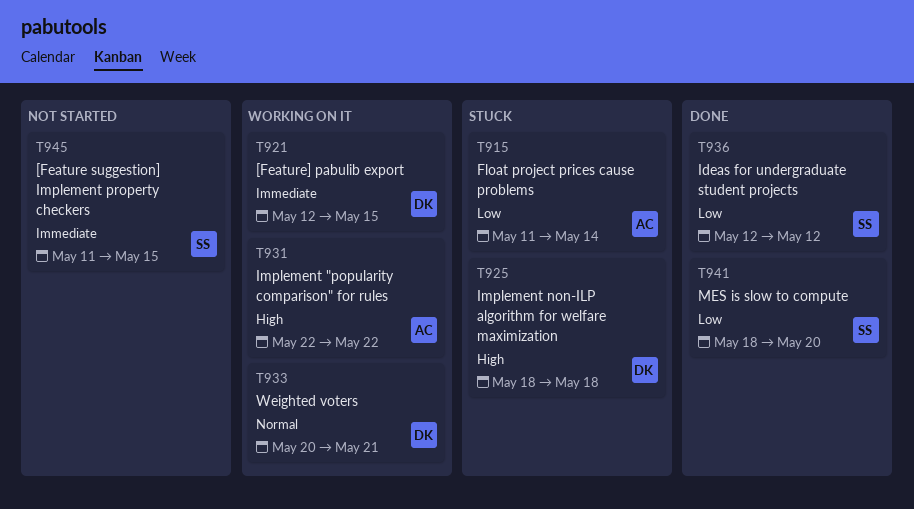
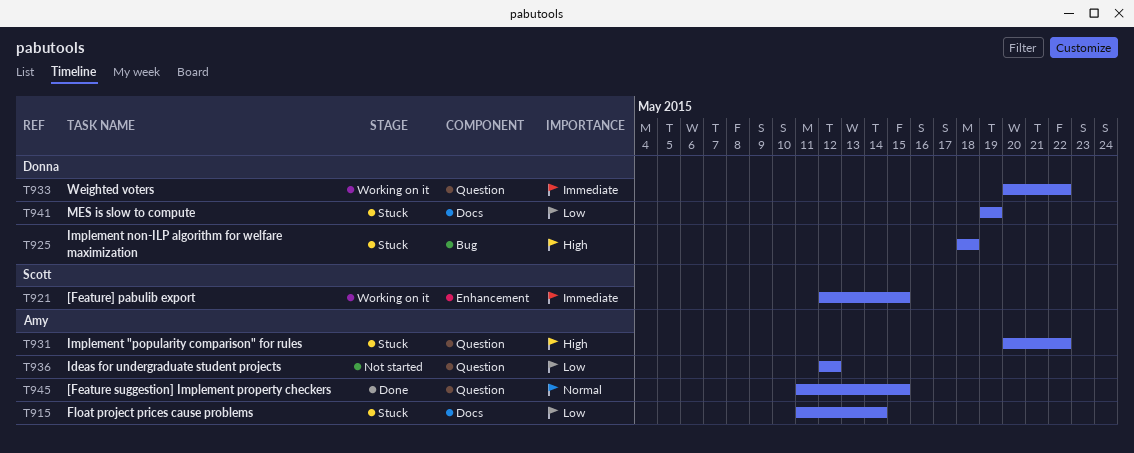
T921, owner: Donna -> Scott
T931, status: Working on it -> Stuck
T931, start: May 22 -> May 20
T933, priority: Normal -> Immediate
T933, due: May 21 -> May 22
T936, status: Done -> Not started
T936, owner: Scott -> Amy
T941, status: Done -> Stuck
T941, owner: Scott -> Donna
T941, start: May 18 -> May 19
T941, due: May 20 -> May 19
T945, status: Not started -> Done
T945, owner: Scott -> Amy
T945, priority: Immediate -> Normal

